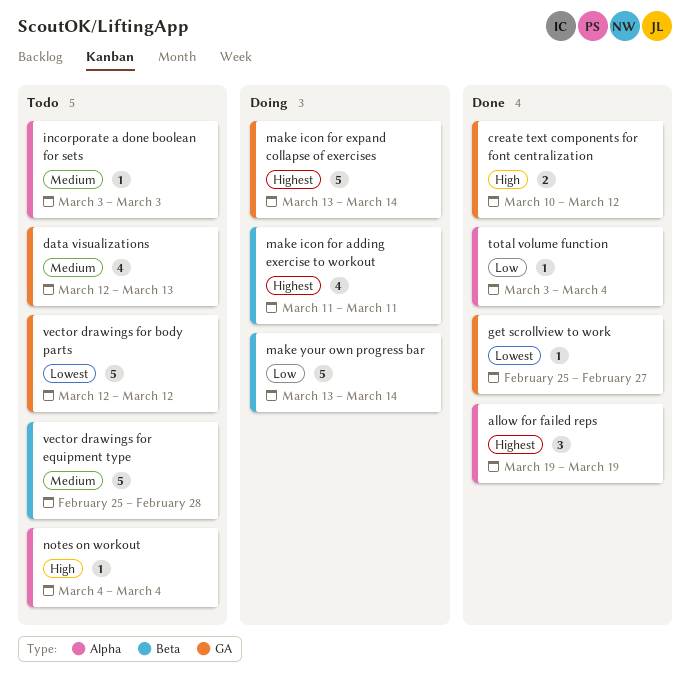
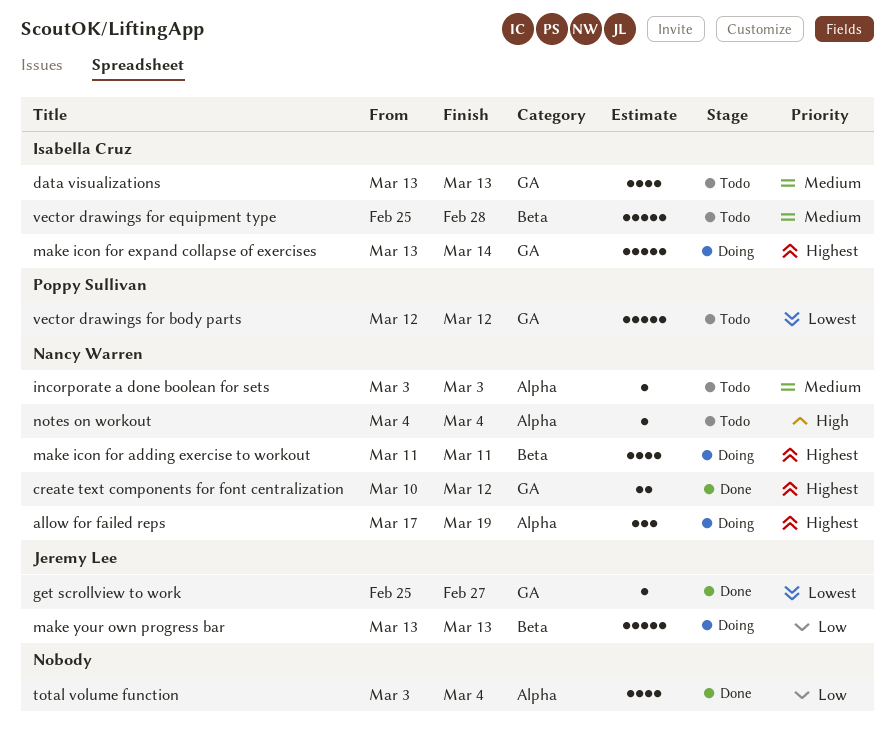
allow for failed reps, status: Done -> Doing
allow for failed reps, start: Mar 19 -> Mar 17
create text components for font centralization, priority: High -> Highest
data visualizations, start: Mar 12 -> Mar 13
make your own progress bar, due: Mar 14 -> Mar 13
total volume function, estimate: 1 -> 4

